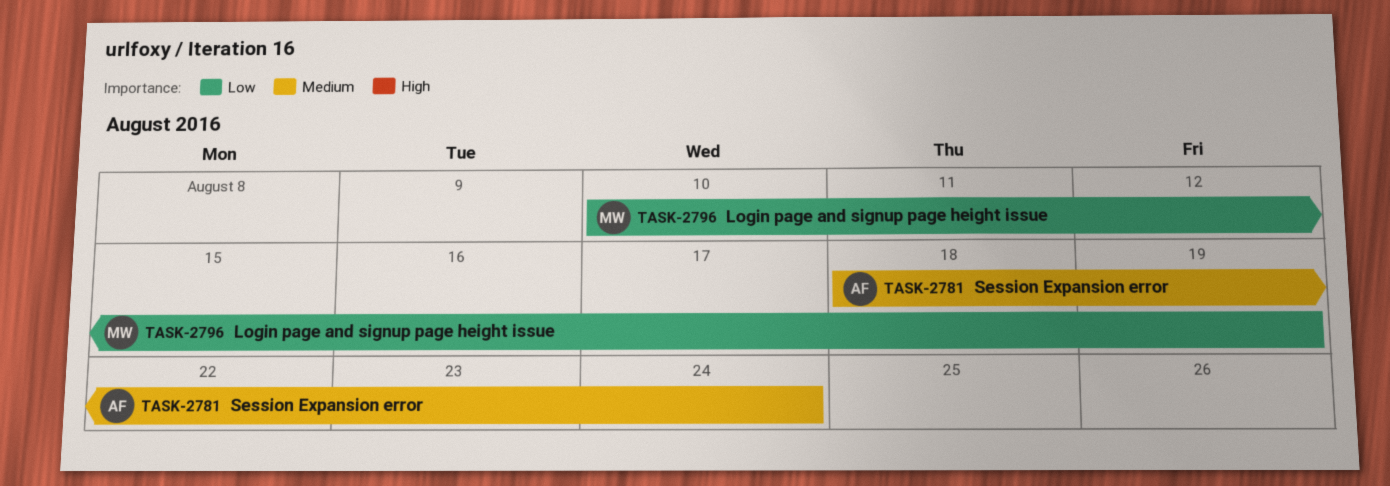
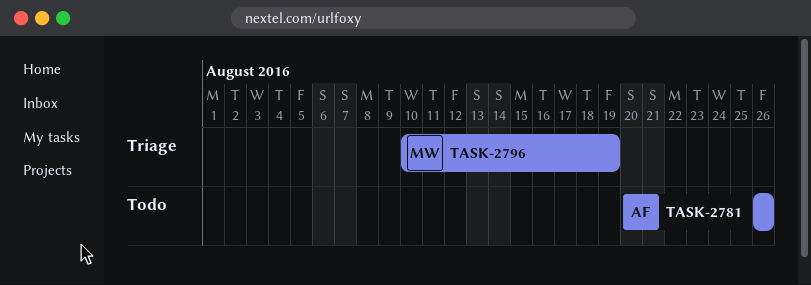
TASK-2781, start: Aug 18 -> Aug 26
TASK-2781, due: Aug 24 -> Aug 26

